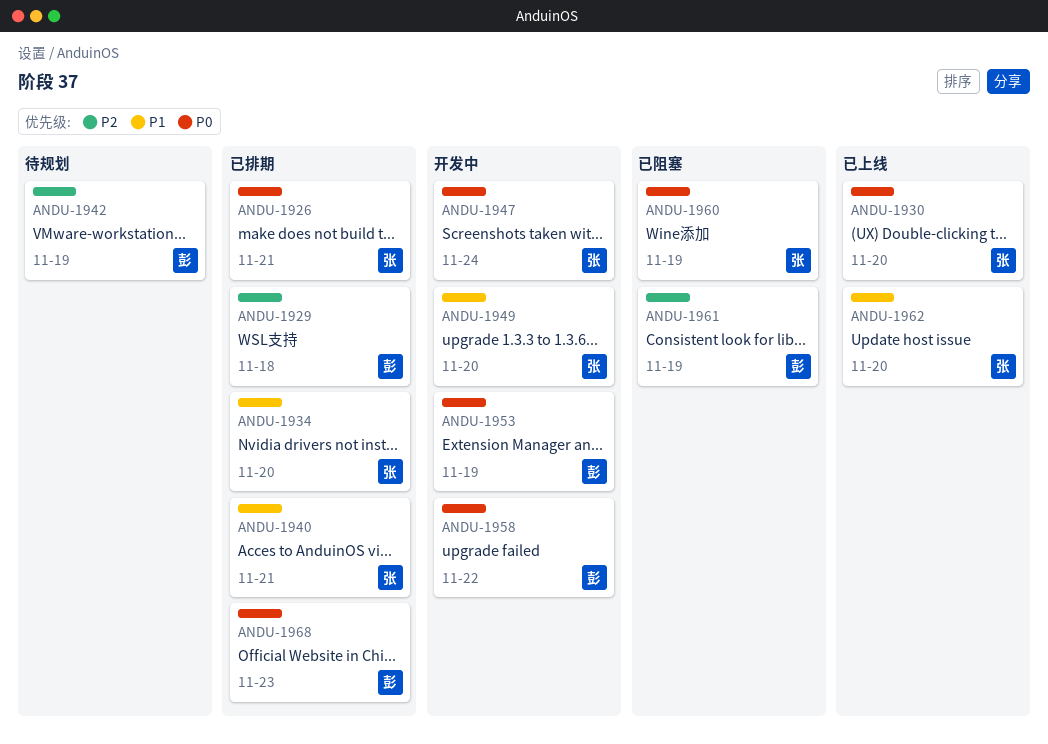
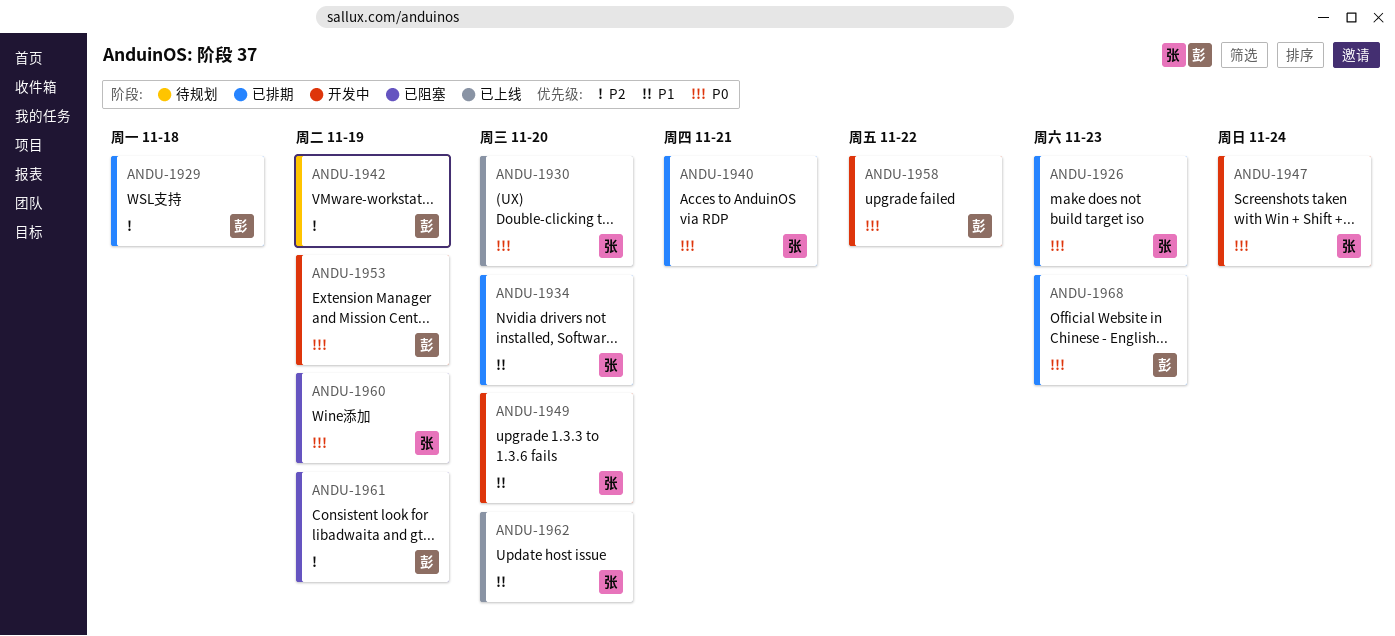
ANDU-1926, due: Nov 21 -> Nov 23
ANDU-1940, priority: P1 -> P0

